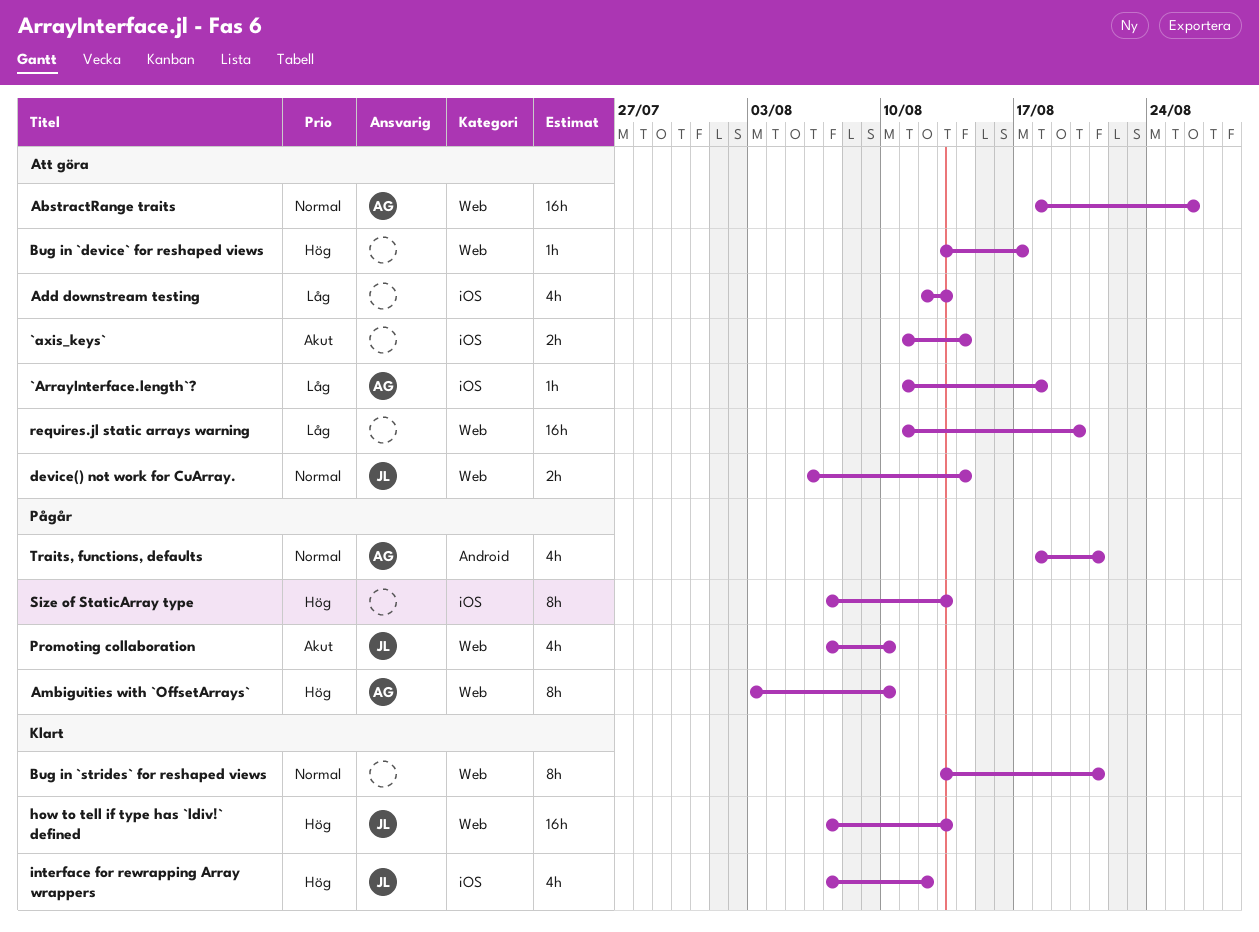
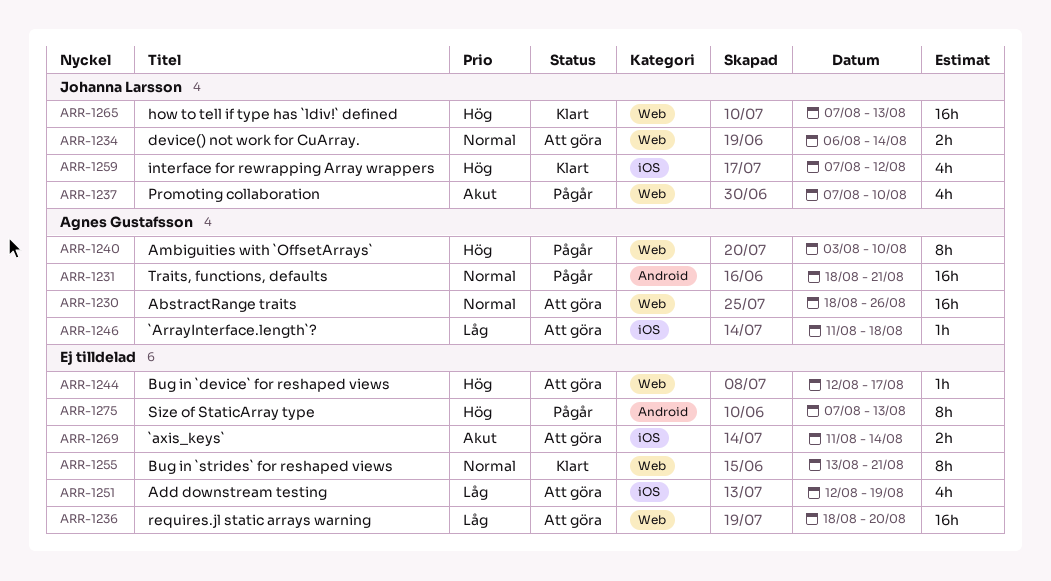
Add downstream testing, due: Aug 13 -> Aug 19
Bug in `device` for reshaped views, start: Aug 13 -> Aug 12
requires.jl static arrays warning, start: Aug 11 -> Aug 18
Size of StaticArray type, label: iOS -> Android
Traits, functions, defaults, estimate: 4h -> 16h

